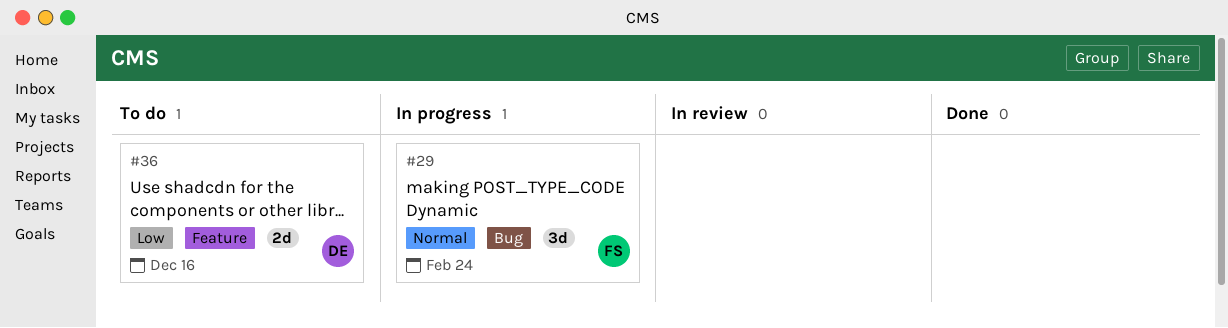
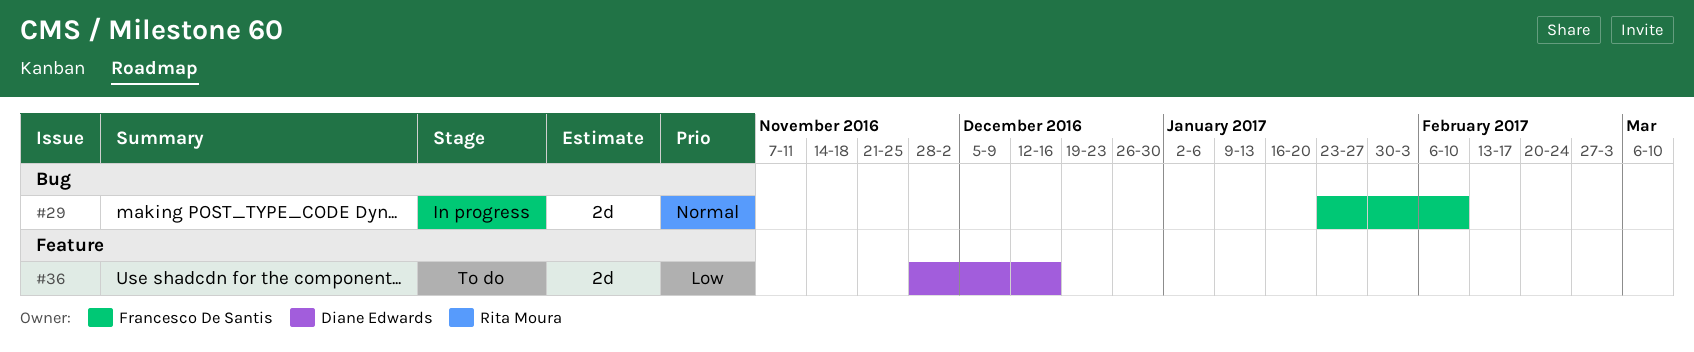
#29, estimate: 3d -> 2d
#29, due: Feb 24 -> Feb 10

